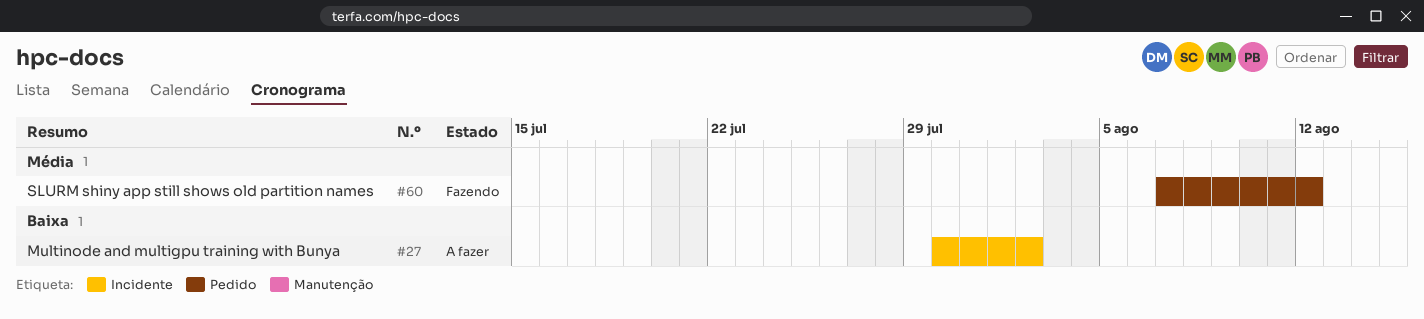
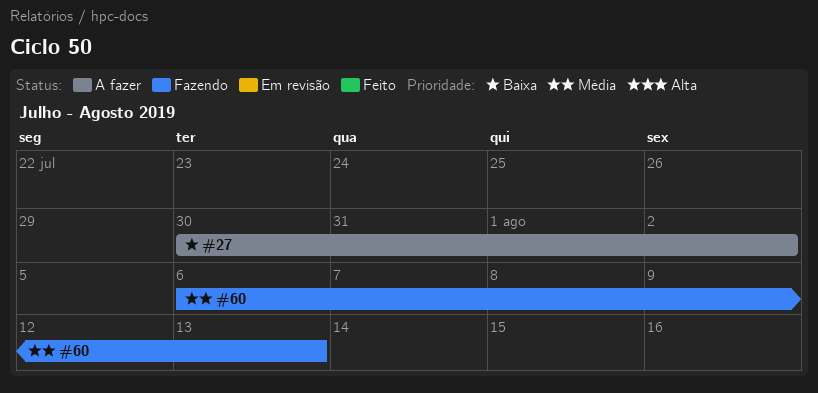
#60, start: Aug 7 -> Aug 6
#60, due: Aug 12 -> Aug 13

